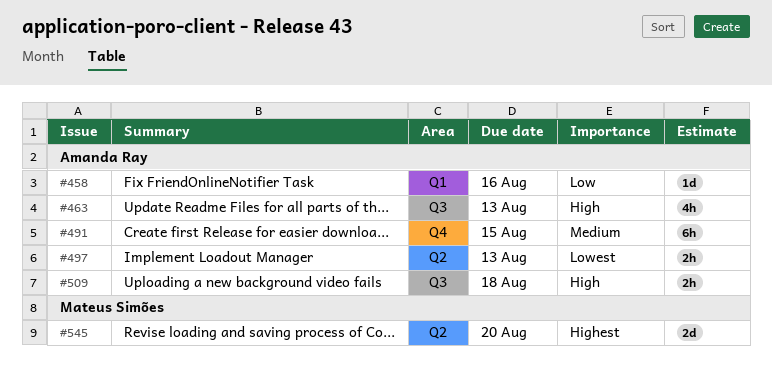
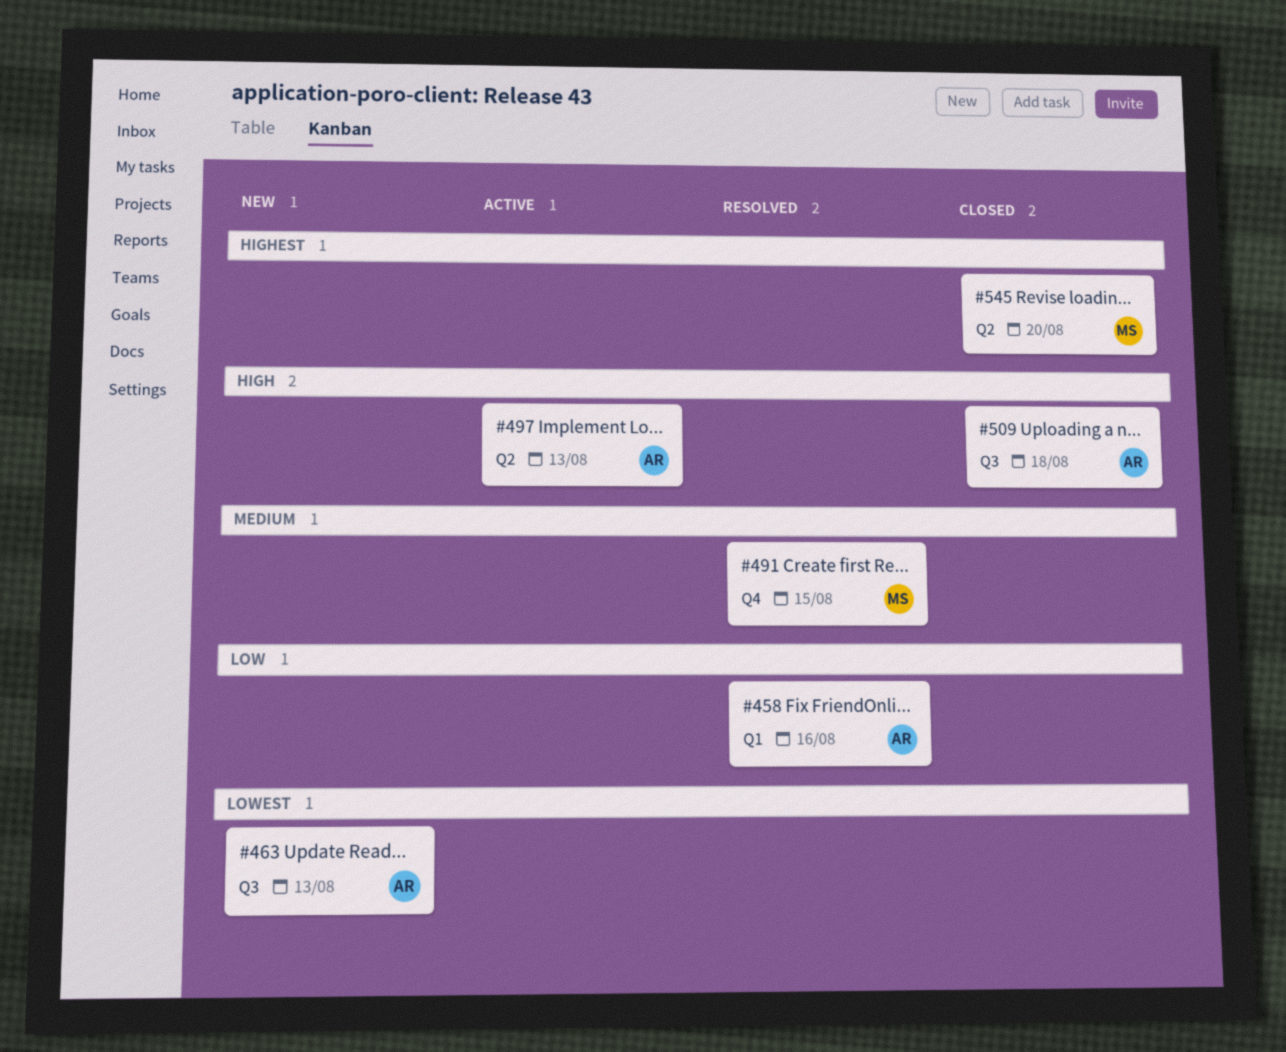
#463, priority: High -> Lowest
#491, owner: Amanda Ray -> Mateus Simões
#497, priority: Lowest -> High

